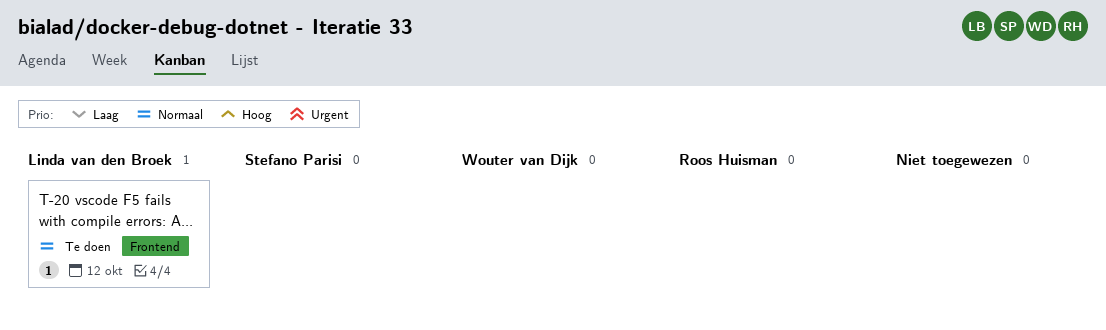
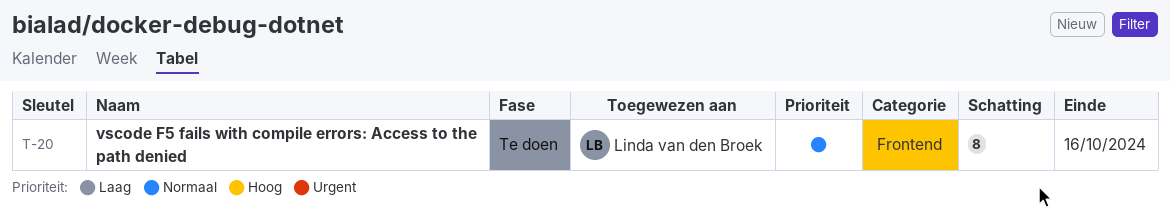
T-20, estimate: 1 -> 8
T-20, due: Oct 12 -> Oct 16

